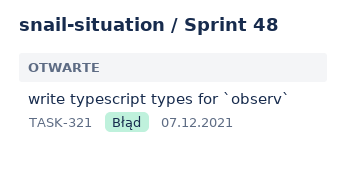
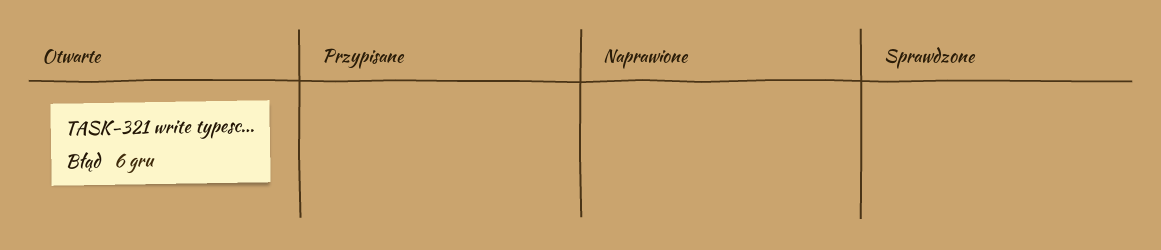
TASK-321, due: Dec 7 -> Dec 6

